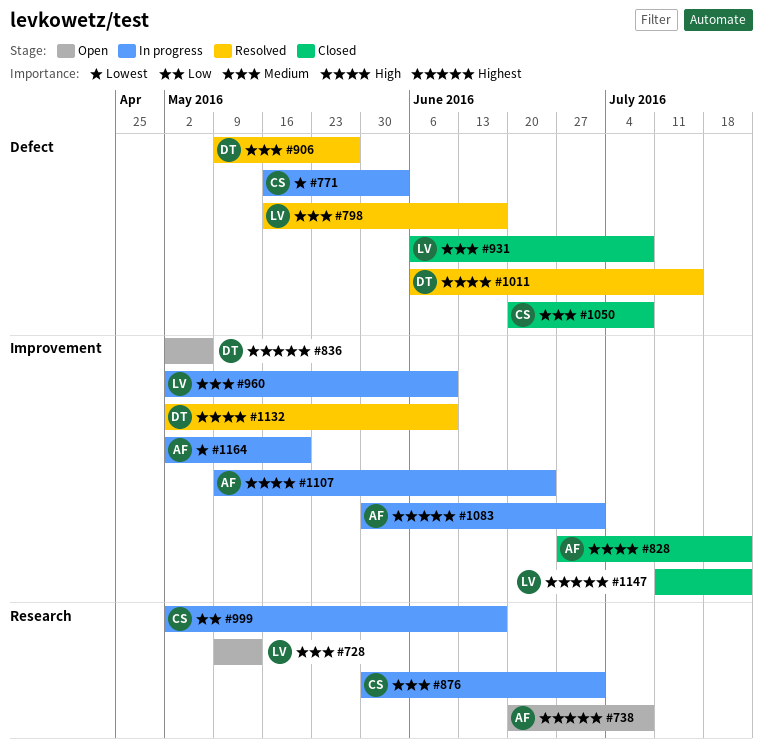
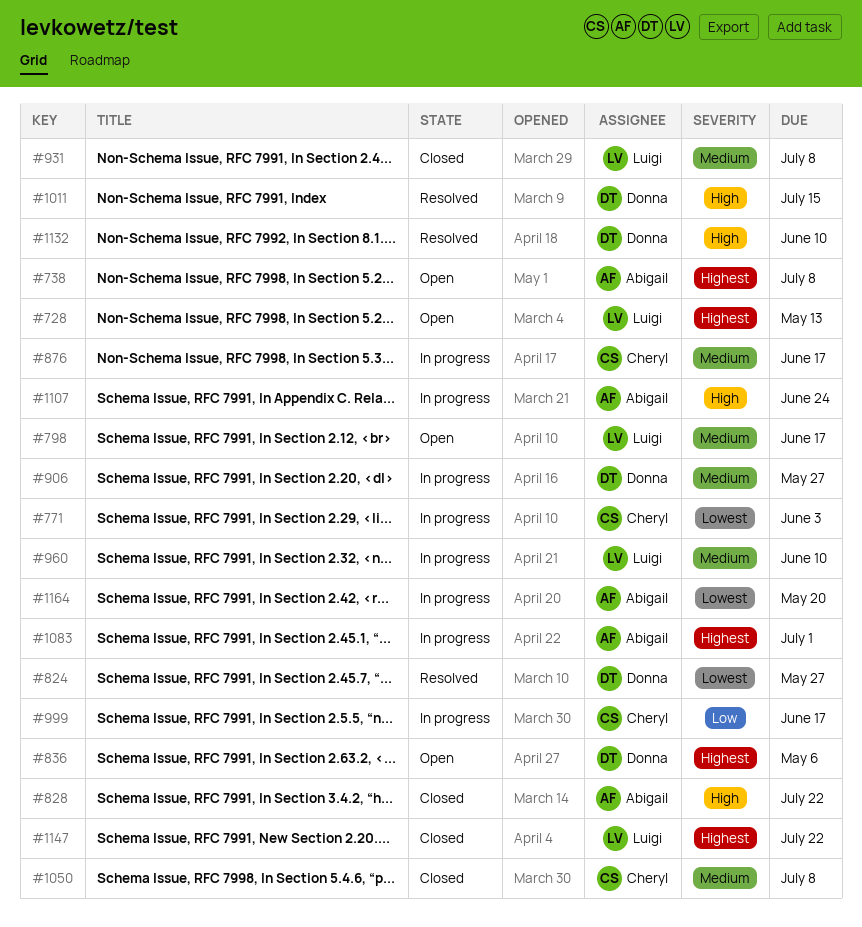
#728, priority: Medium -> Highest
#798, status: Resolved -> Open
#824: none -> present
#876, due: Jul 1 -> Jun 17
#906, status: Resolved -> In progress

